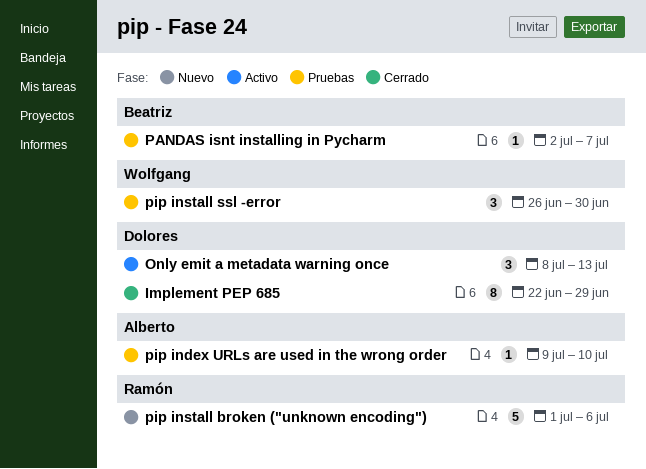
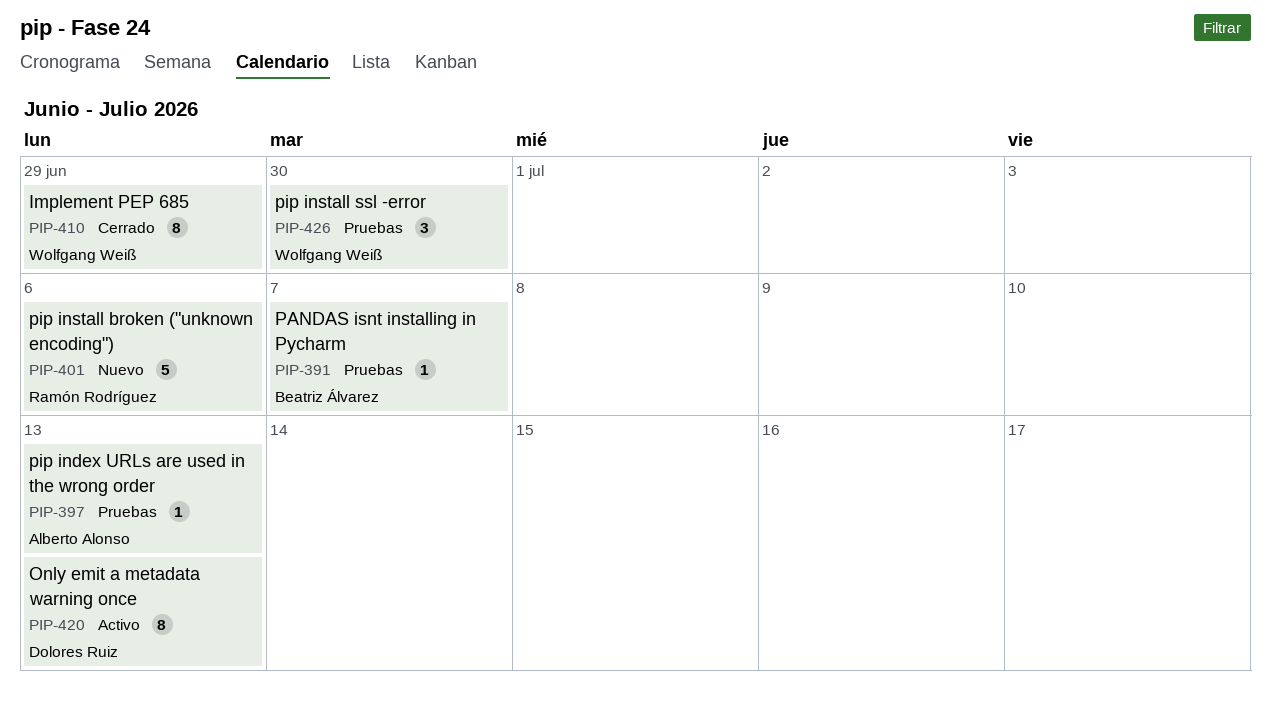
Implement PEP 685, owner: Dolores Ruiz -> Wolfgang Weiß
Only emit a metadata warning once, estimate: 3 -> 8
pip index URLs are used in the wrong order, due: Jul 10 -> Jul 13

